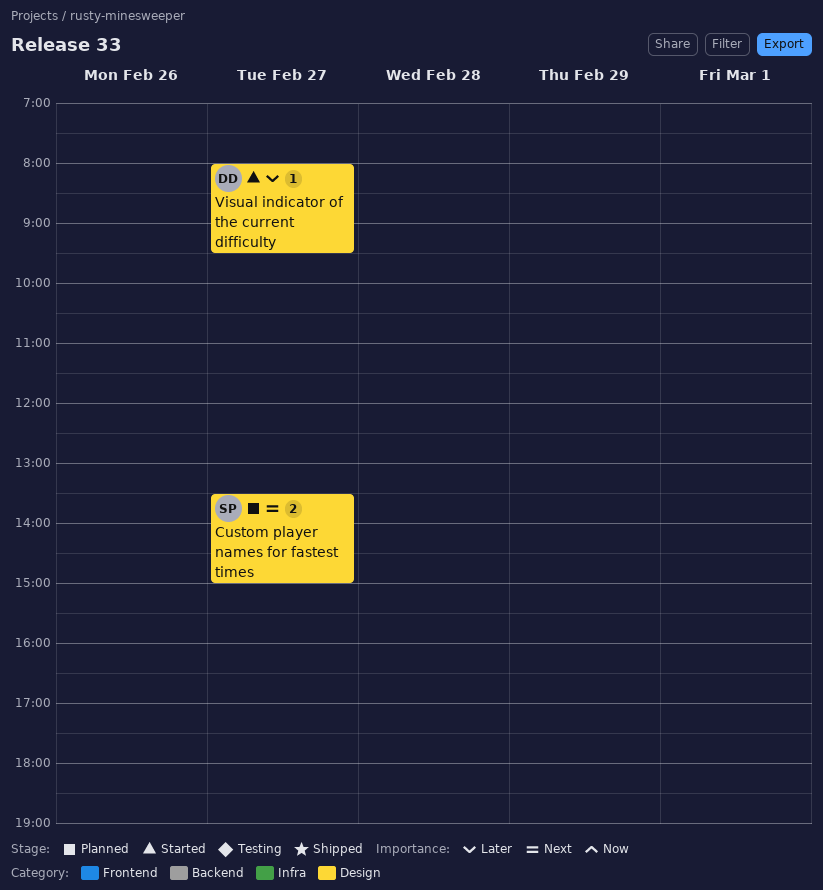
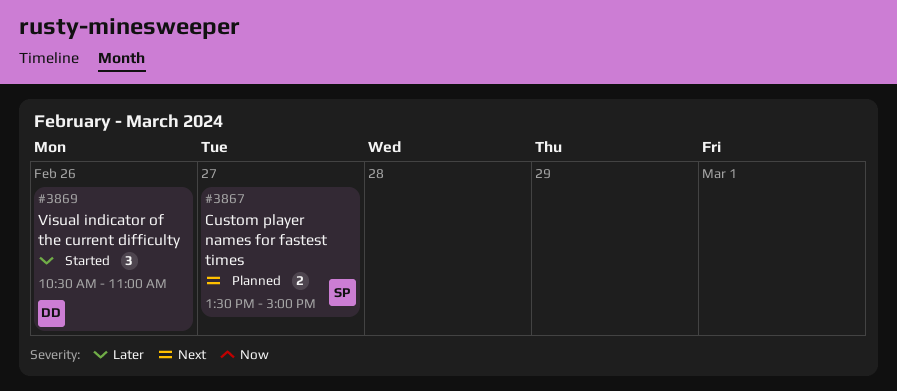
Visual indicator of the current difficulty, estimate: 1 -> 3
Visual indicator of the current difficulty, day: Feb 27 -> Feb 26
Visual indicator of the current difficulty, begins: 08:00 -> 10:30
Visual indicator of the current difficulty, ends: 09:30 -> 11:00

